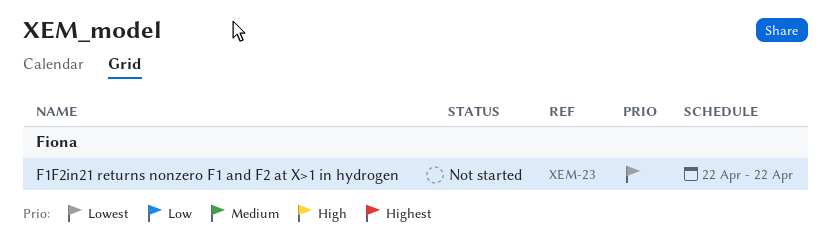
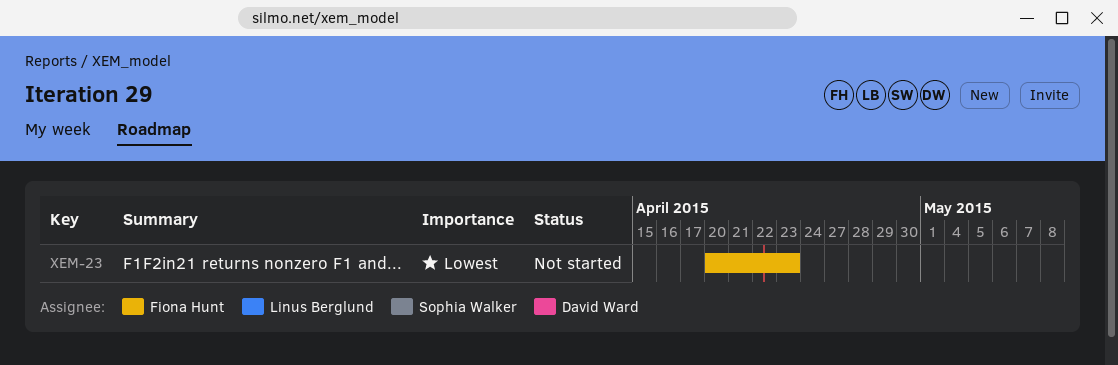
XEM-23, start: Apr 22 -> Apr 20
XEM-23, due: Apr 22 -> Apr 23

